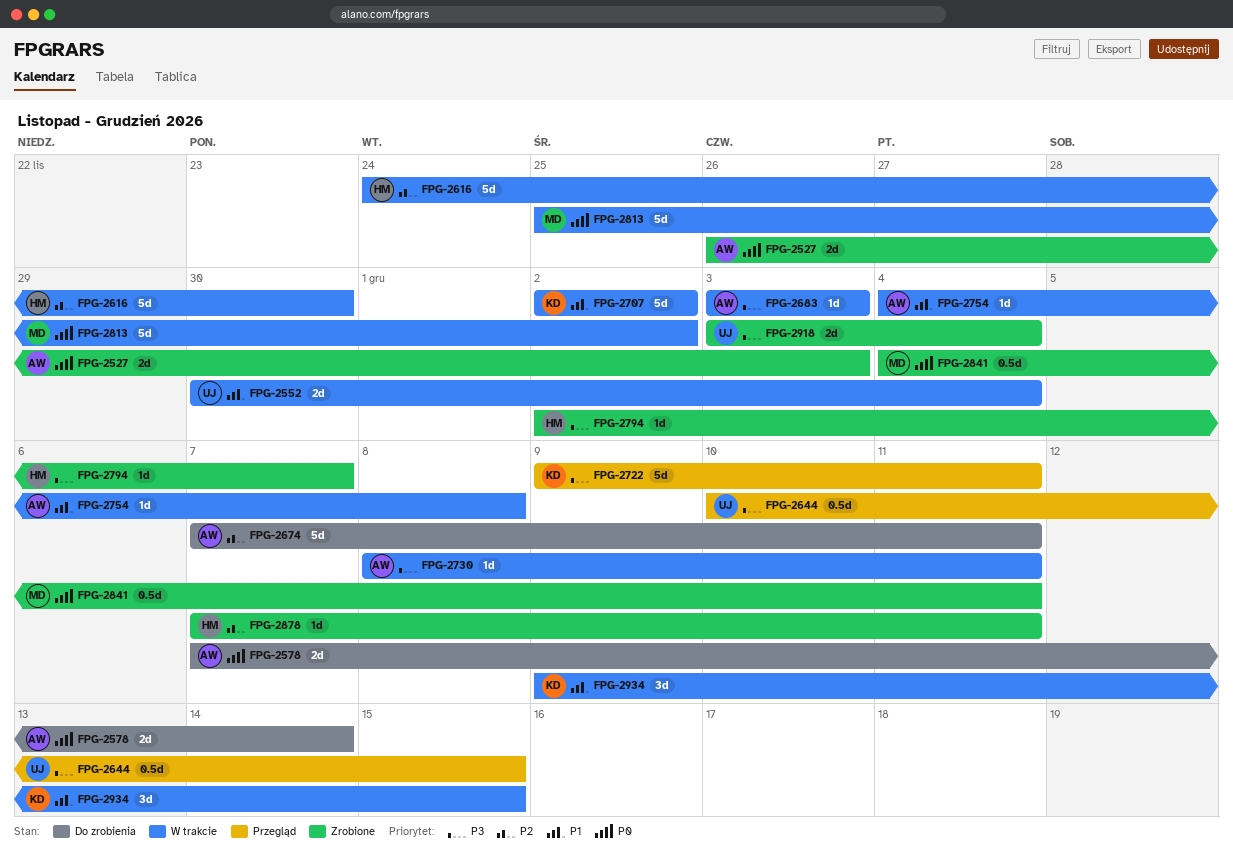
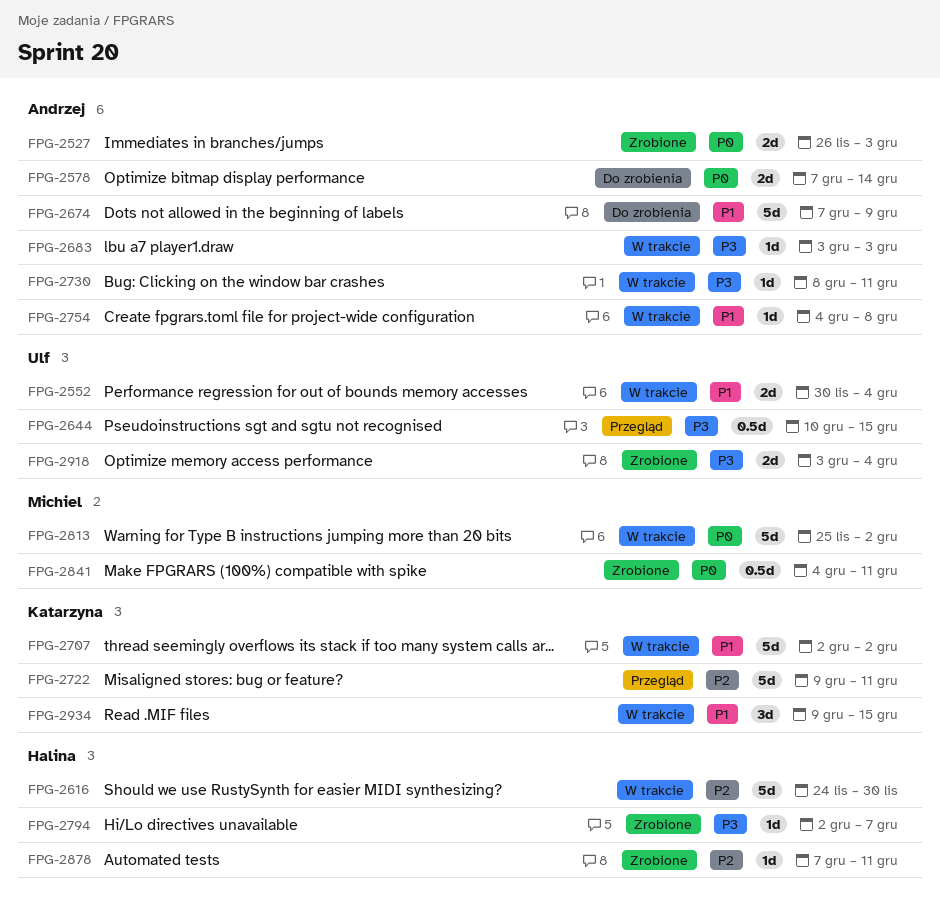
FPG-2674, priority: P2 -> P1
FPG-2674, due: Dec 11 -> Dec 9
FPG-2722, priority: P3 -> P2

